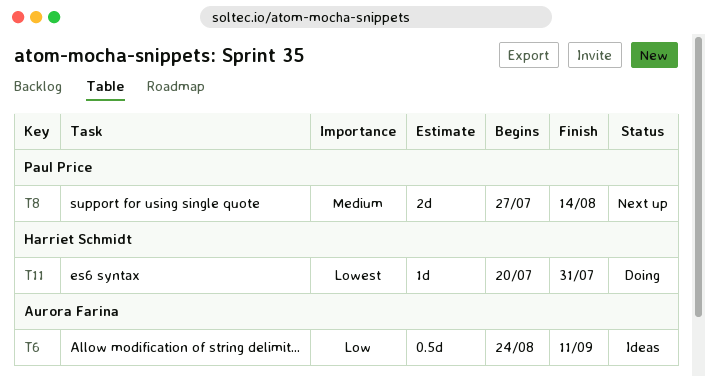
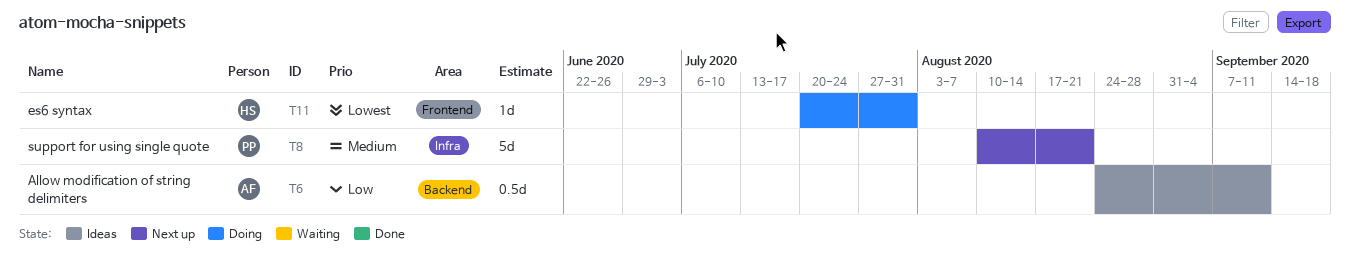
T8, estimate: 2d -> 5d
T8, start: Jul 27 -> Aug 10
T8, due: Aug 14 -> Aug 21

